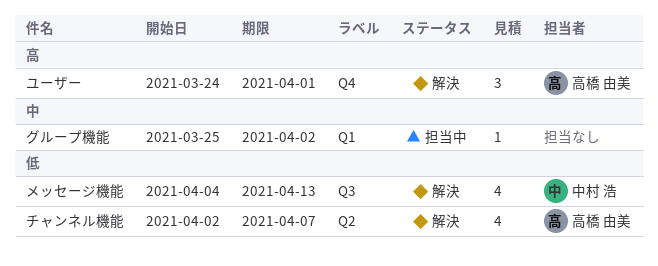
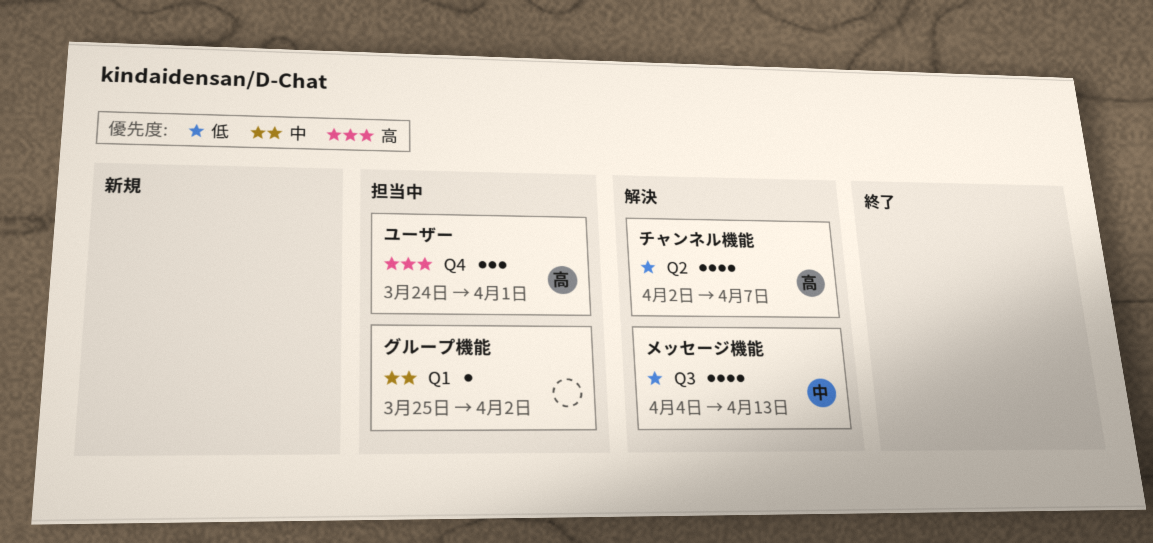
ユーザー, status: 解決 -> 担当中

